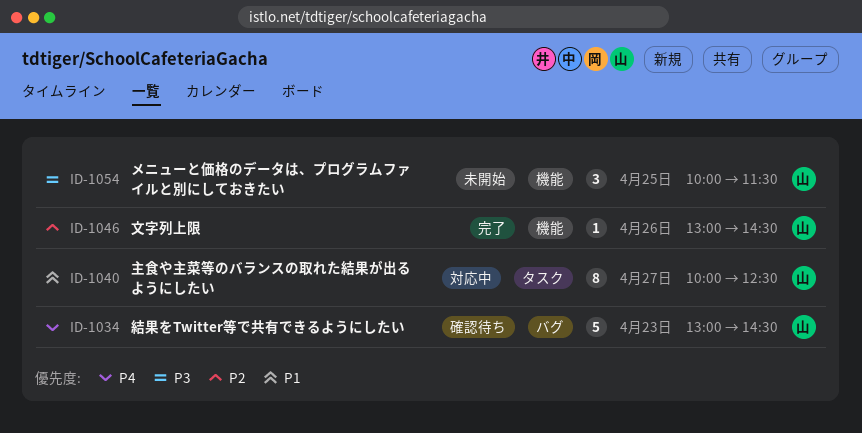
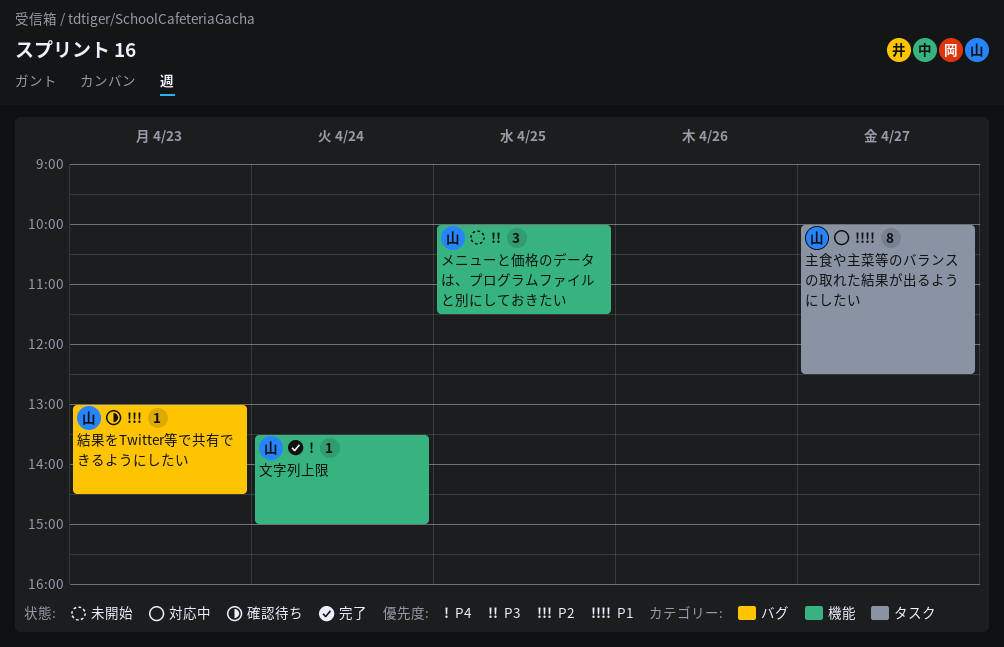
文字列上限, priority: P2 -> P4
文字列上限, day: Apr 26 -> Apr 24
文字列上限, begins: 13:00 -> 13:30
文字列上限, ends: 14:30 -> 15:00
結果をTwitter等で共有できるようにしたい, priority: P4 -> P2
結果をTwitter等で共有できるようにしたい, estimate: 5 -> 1

